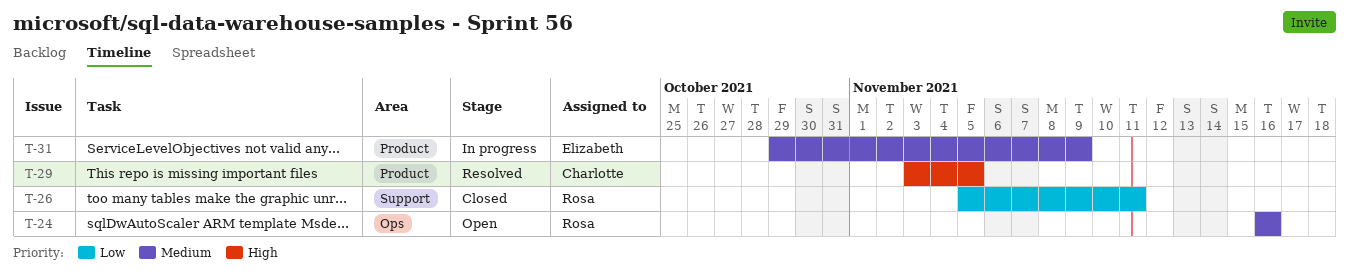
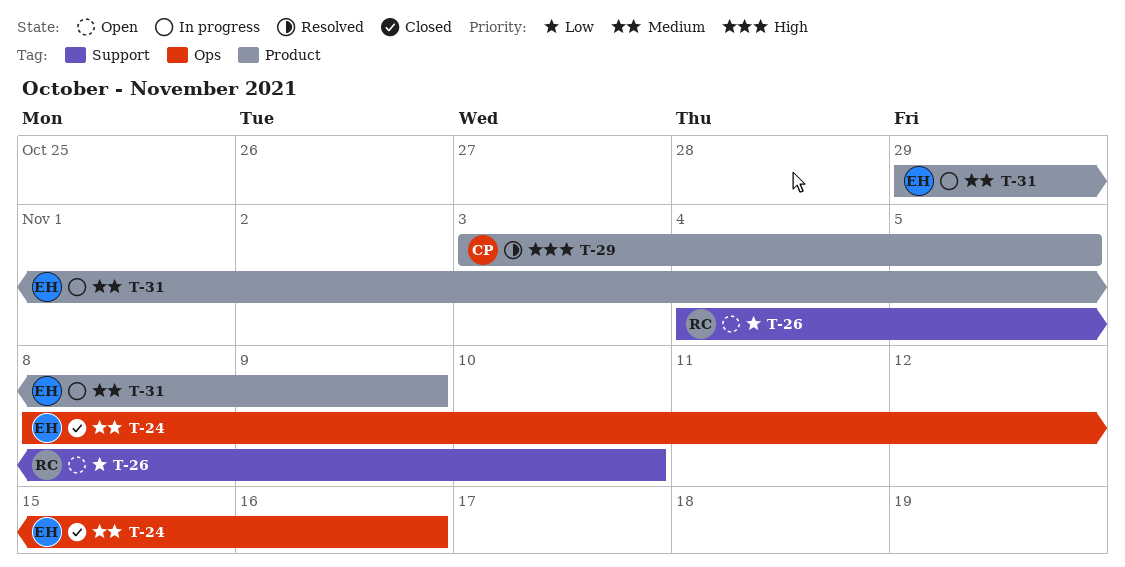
T-24, status: Open -> Closed
T-24, owner: Rosa -> Elizabeth
T-24, start: Nov 16 -> Nov 8
T-26, status: Closed -> Open
T-26, start: Nov 5 -> Nov 4
T-26, due: Nov 11 -> Nov 10

